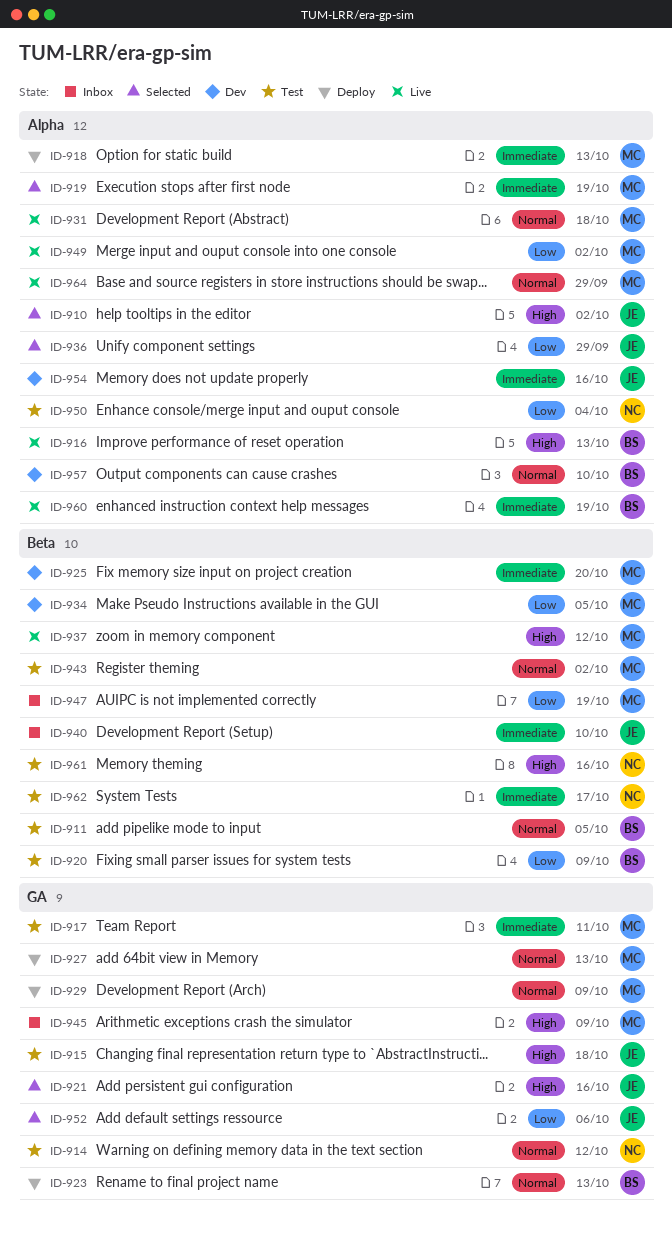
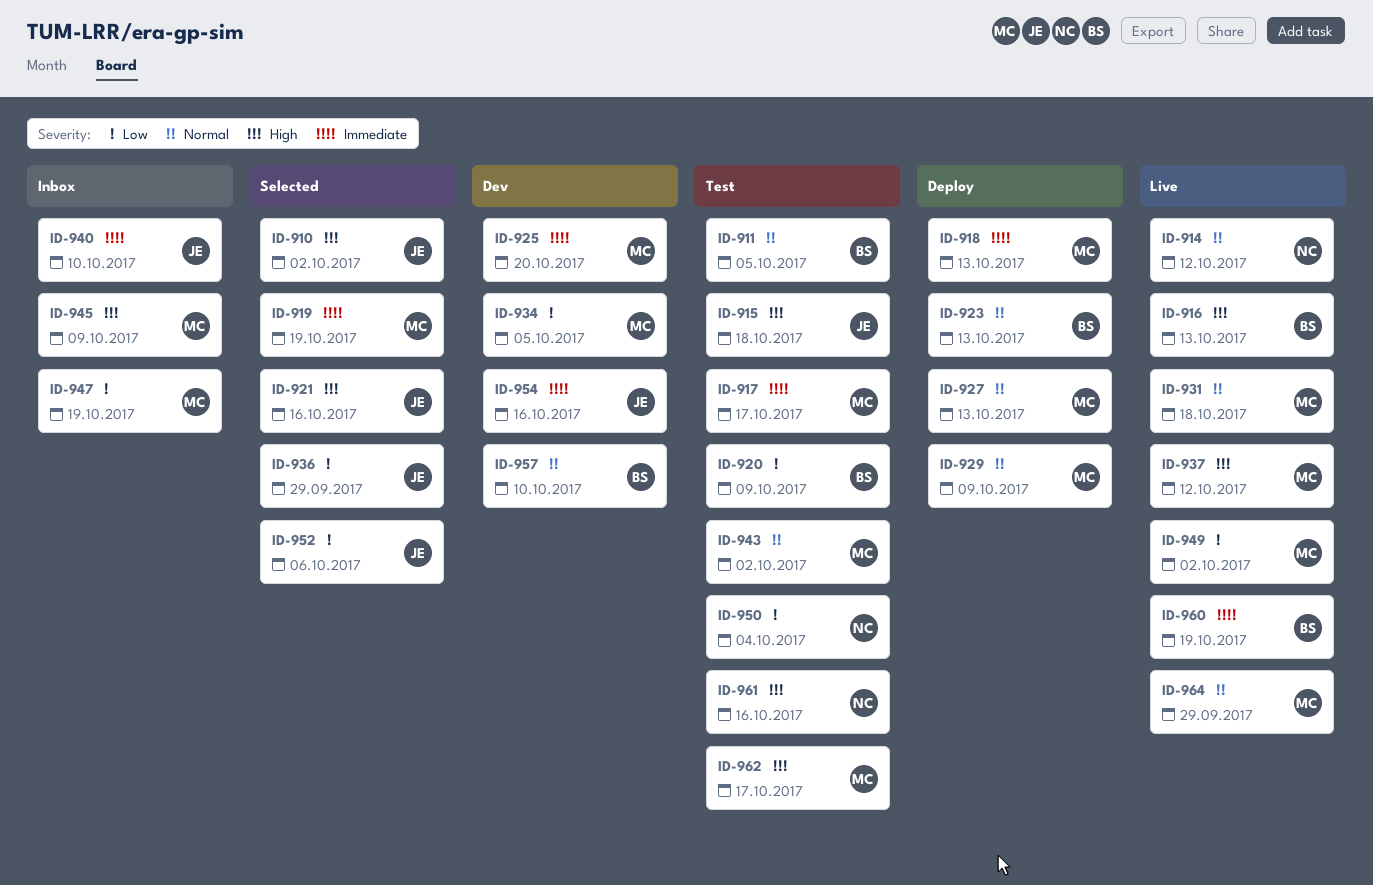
ID-914, status: Test -> Live
ID-917, due: Oct 11 -> Oct 17
ID-962, owner: NC -> MC
ID-962, priority: Immediate -> High

